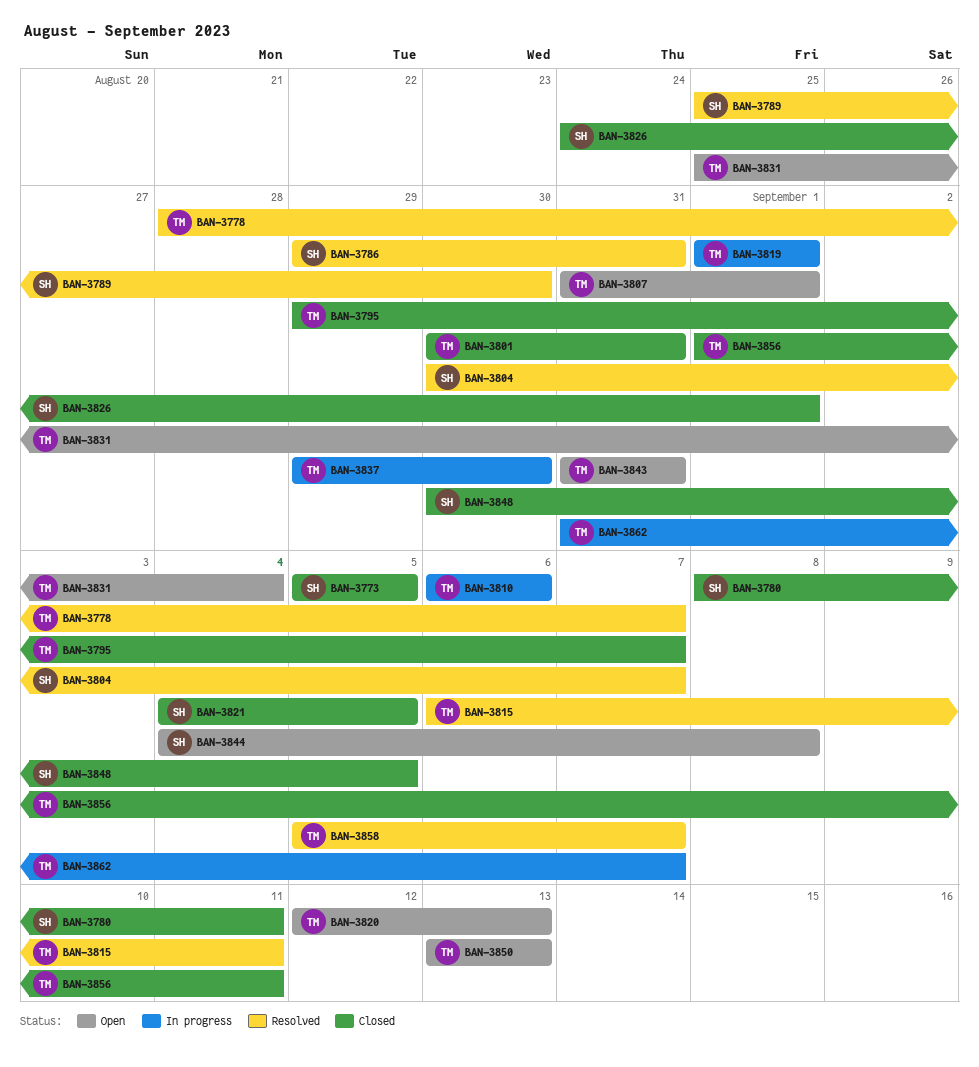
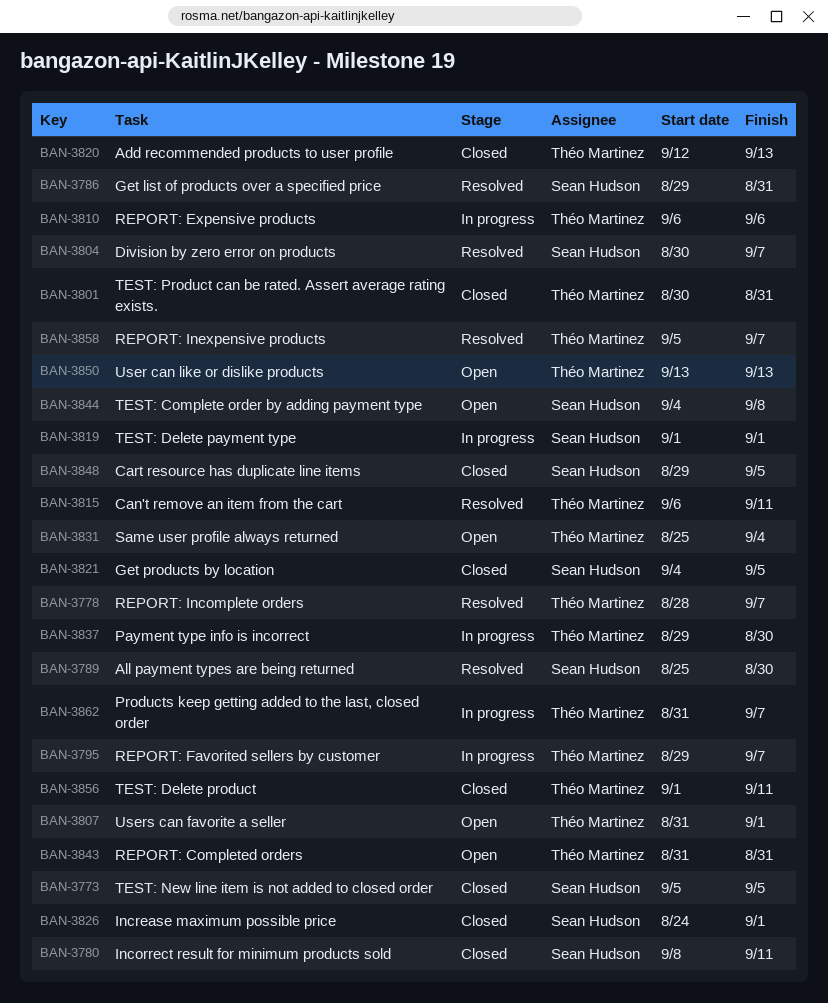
BAN-3795, status: Closed -> In progress
BAN-3819, owner: Théo Martinez -> Sean Hudson
BAN-3820, status: Open -> Closed
BAN-3848, start: Aug 30 -> Aug 29

